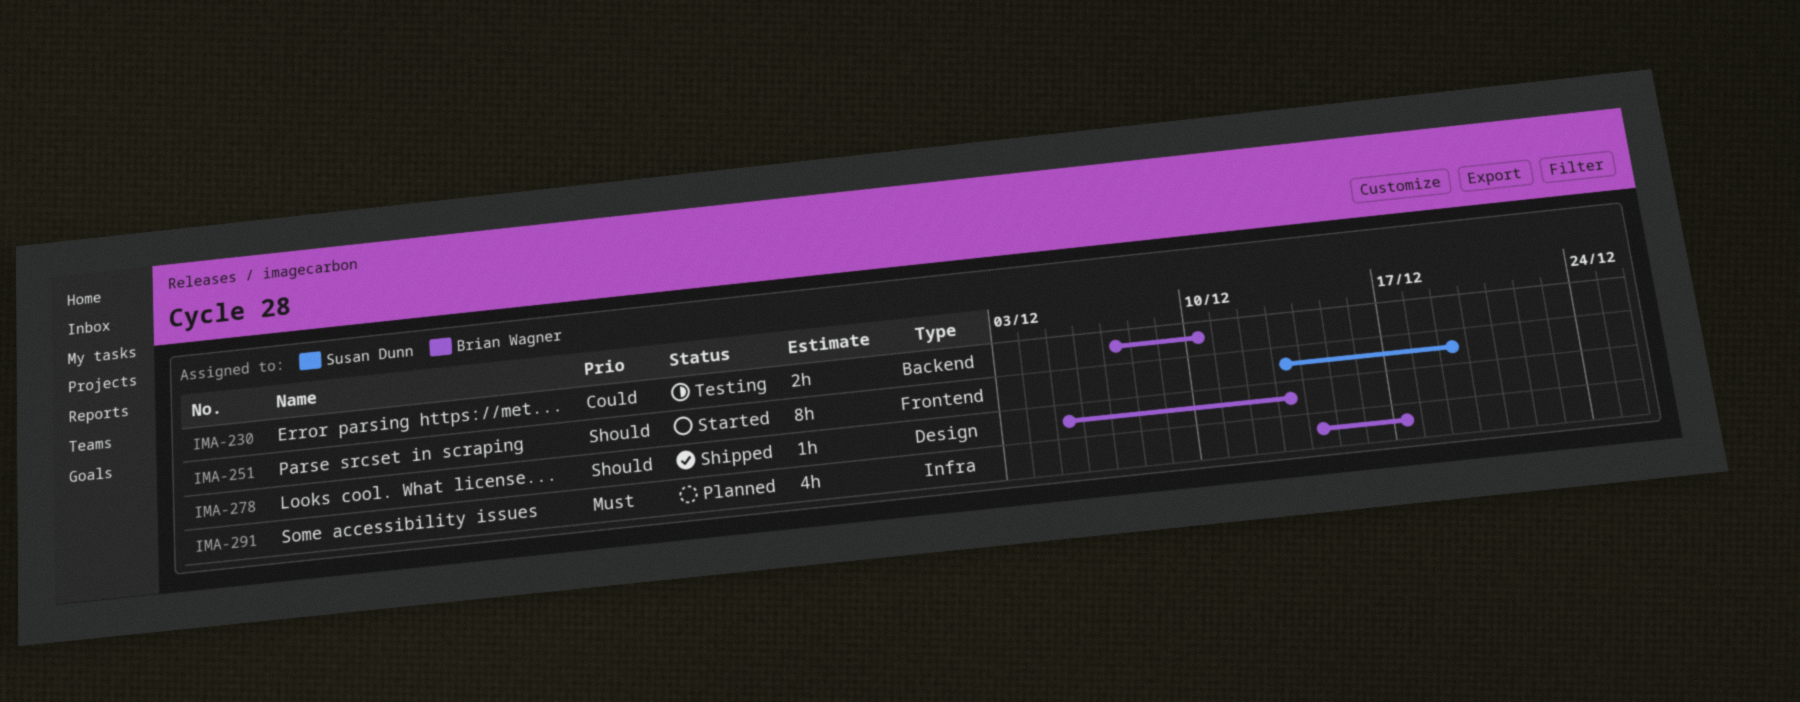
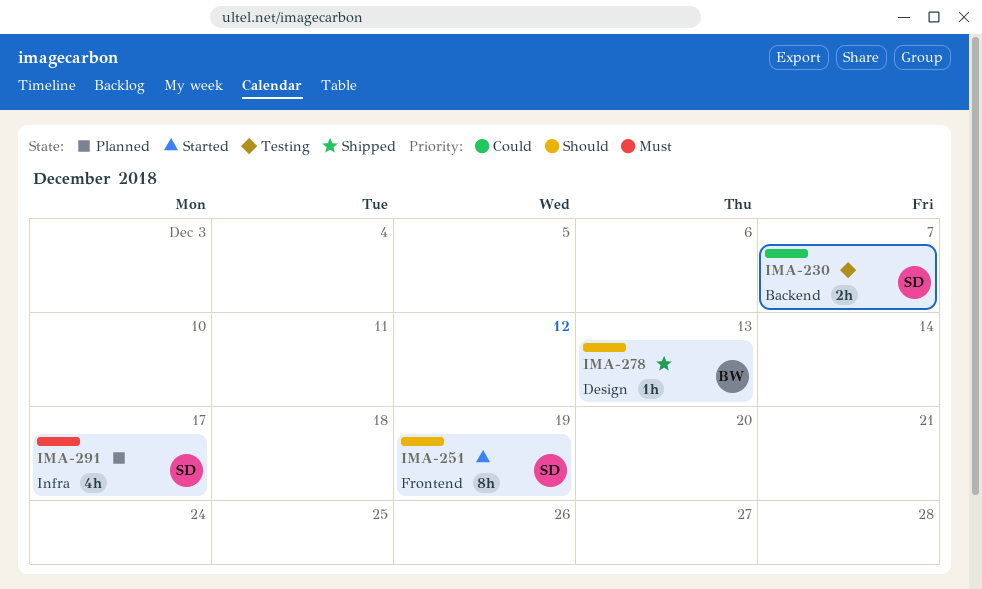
IMA-230, owner: Brian Wagner -> Susan Dunn
IMA-230, due: Dec 10 -> Dec 7
IMA-291, owner: Brian Wagner -> Susan Dunn

